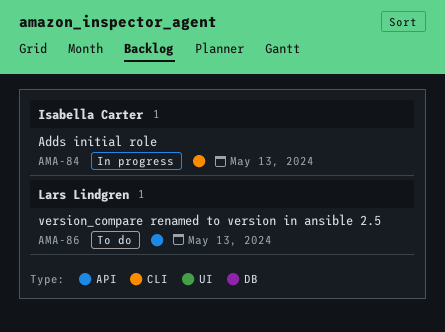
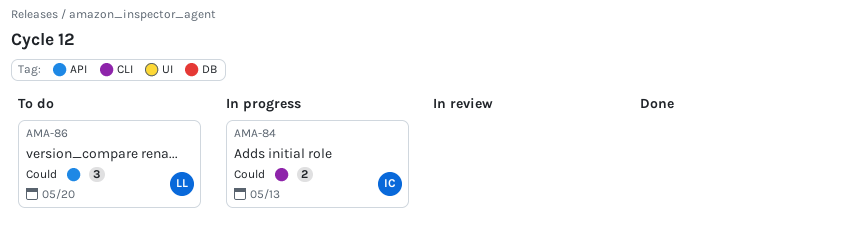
AMA-86, due: May 13 -> May 20

